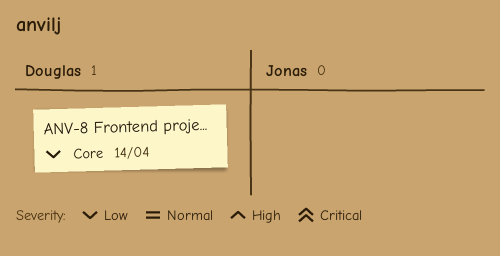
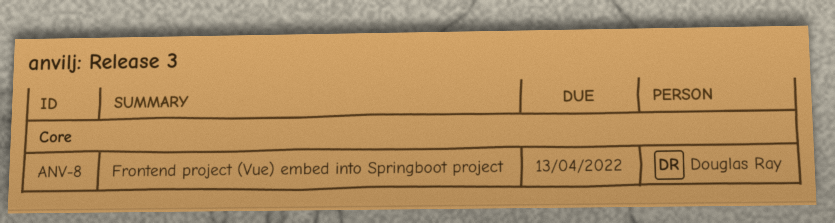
ANV-8, due: Apr 14 -> Apr 13

